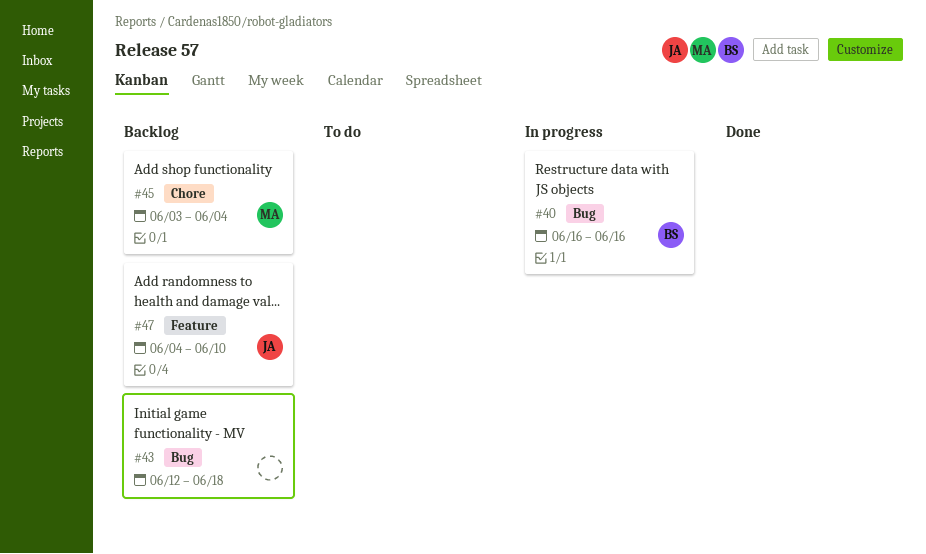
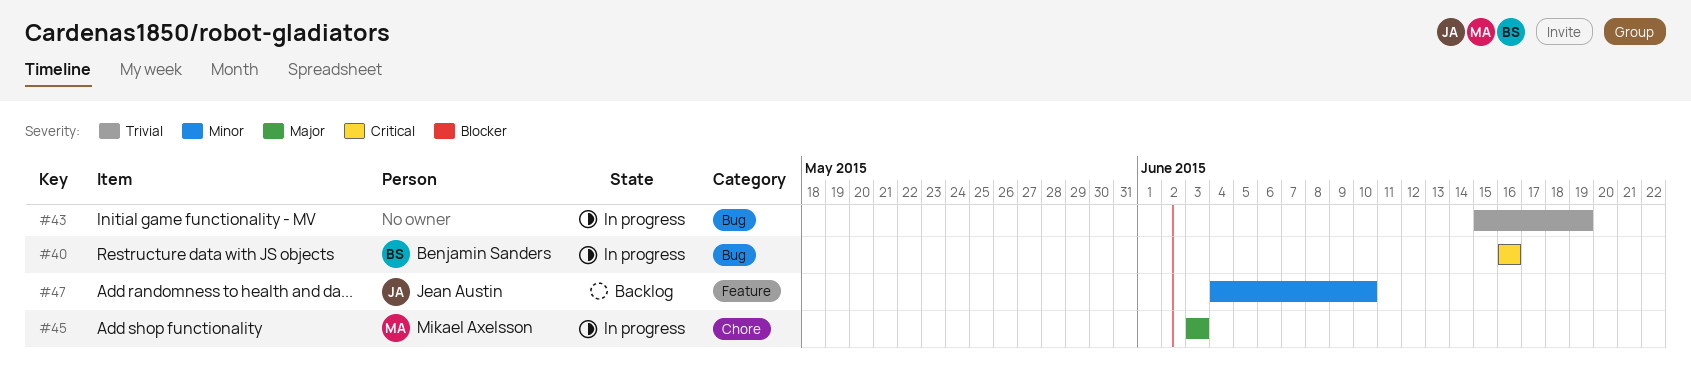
#43, status: Backlog -> In progress
#43, start: Jun 12 -> Jun 15
#43, due: Jun 18 -> Jun 19
#45, status: Backlog -> In progress
#45, due: Jun 4 -> Jun 3

